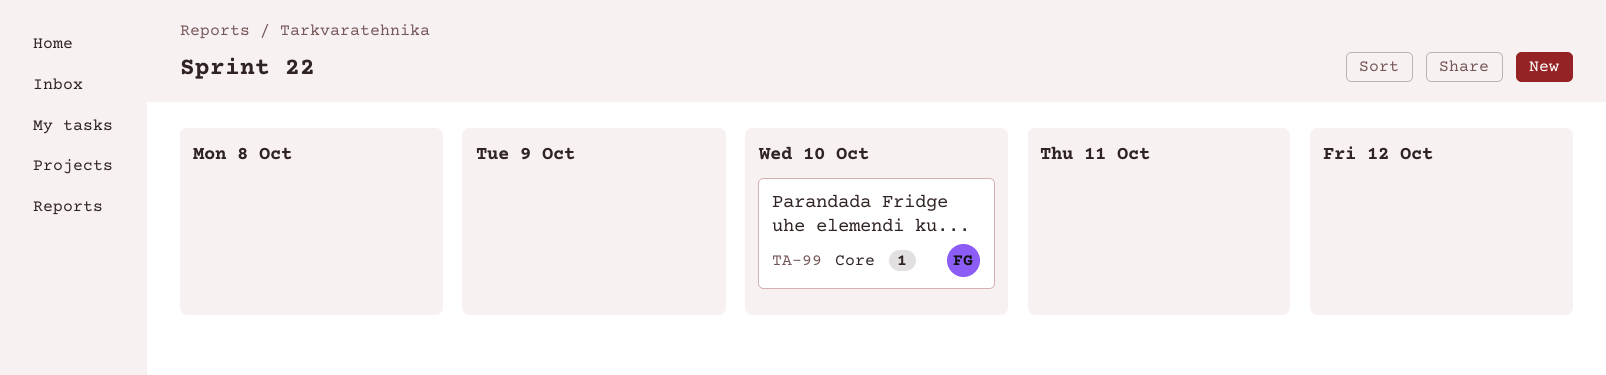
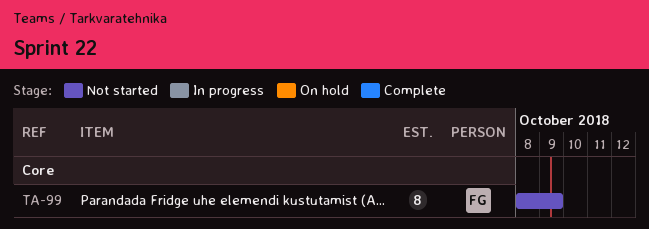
TA-99, estimate: 1 -> 8
TA-99, due: Oct 10 -> Oct 9

